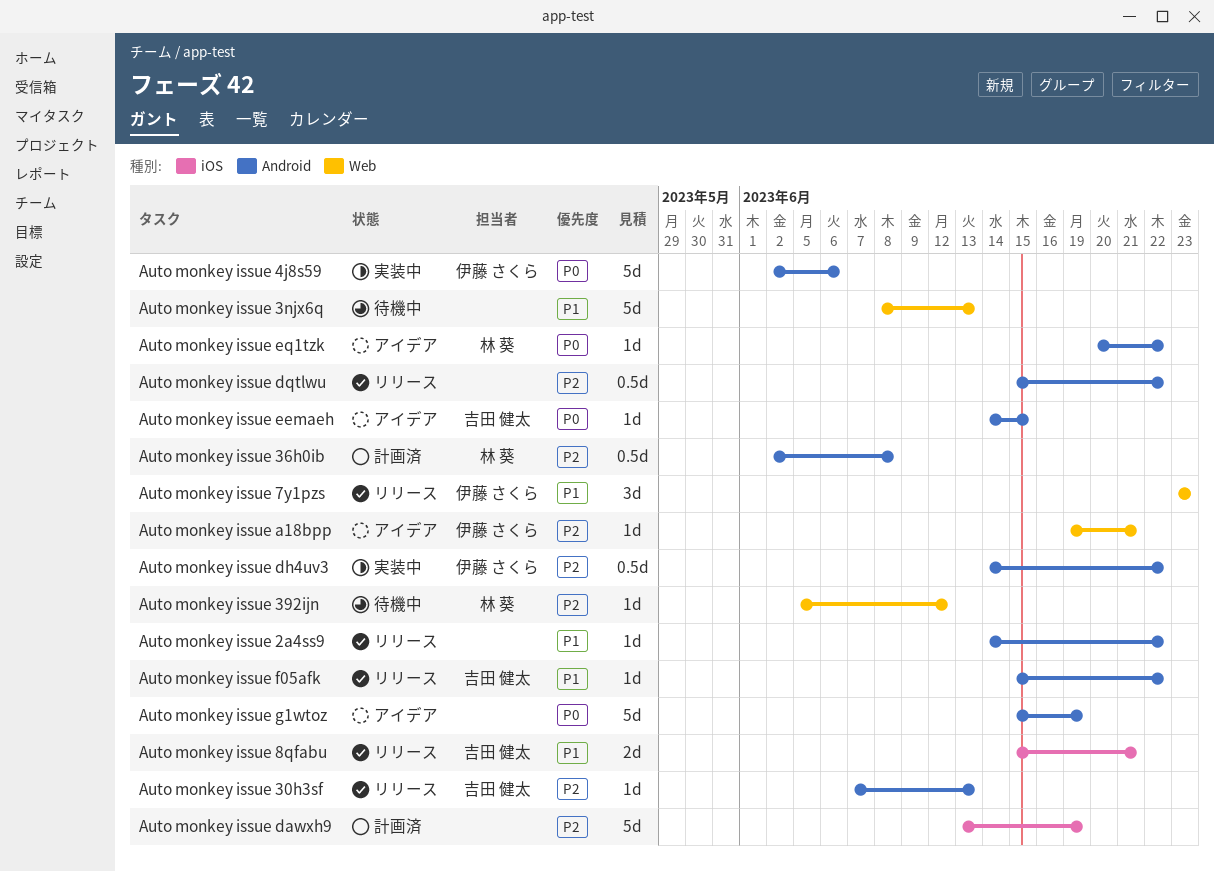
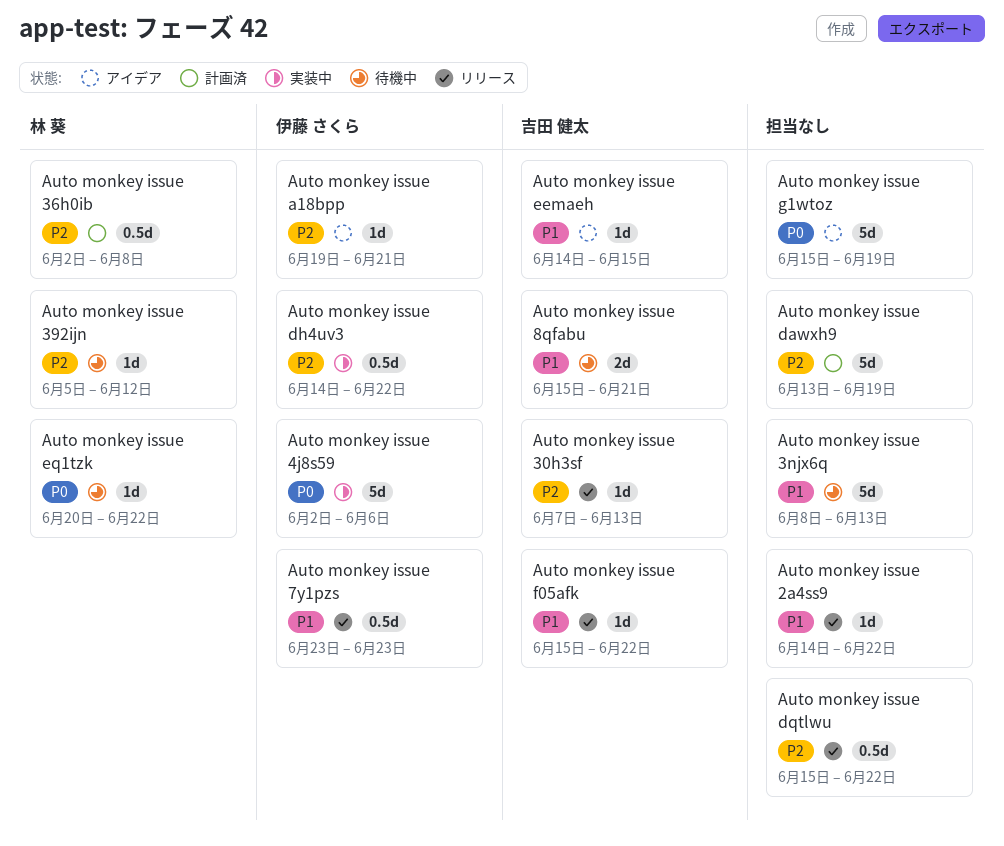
Auto monkey issue 7y1pzs, estimate: 3d -> 0.5d
Auto monkey issue 8qfabu, status: リリース -> 待機中
Auto monkey issue eemaeh, priority: P0 -> P1
Auto monkey issue eq1tzk, status: アイデア -> 待機中

